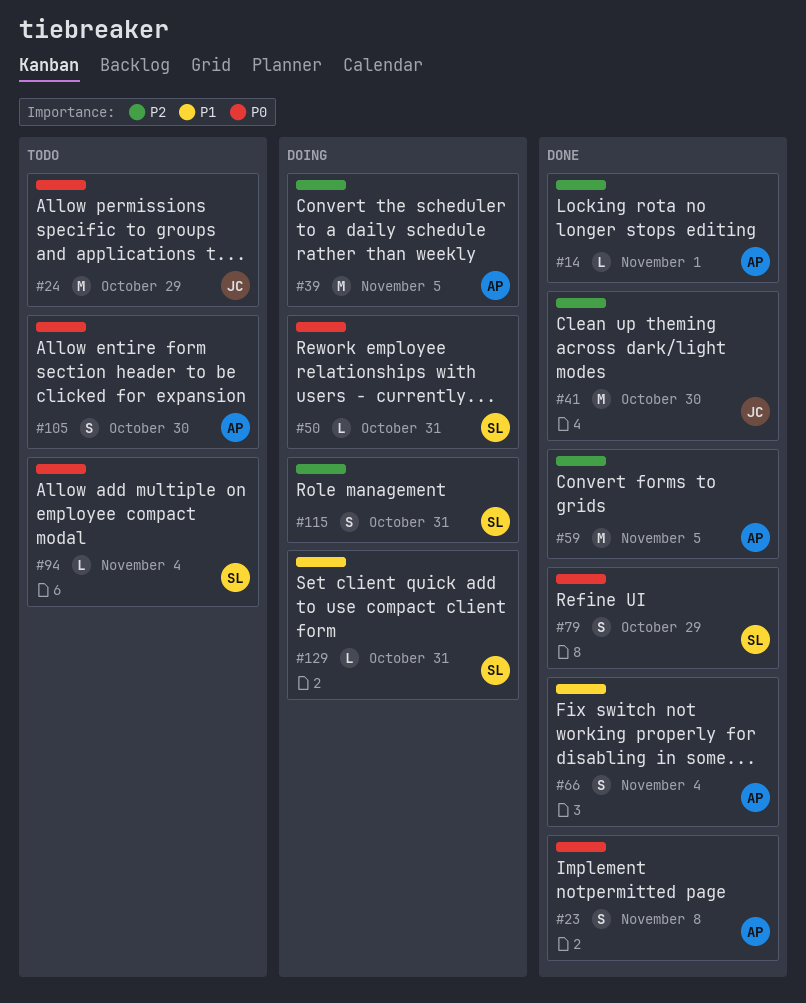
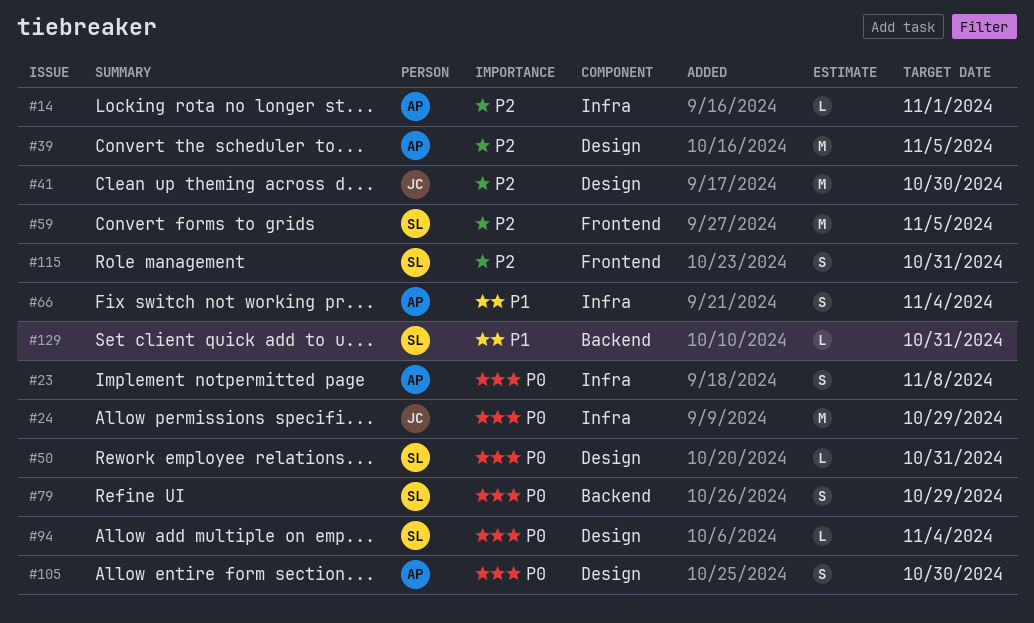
#59, owner: AP -> SL

